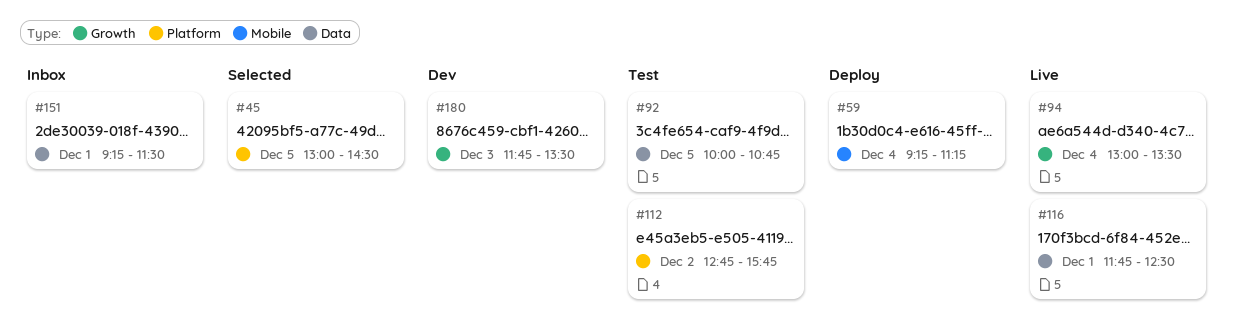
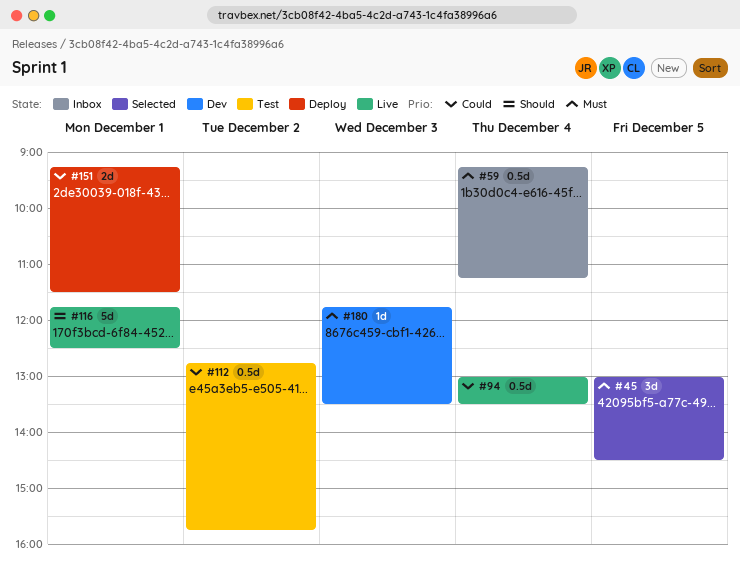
#59, status: Deploy -> Inbox
#92: present -> none
#151, status: Inbox -> Deploy

